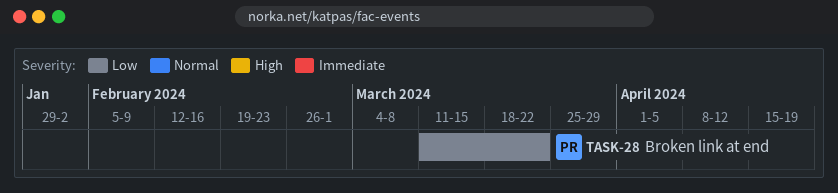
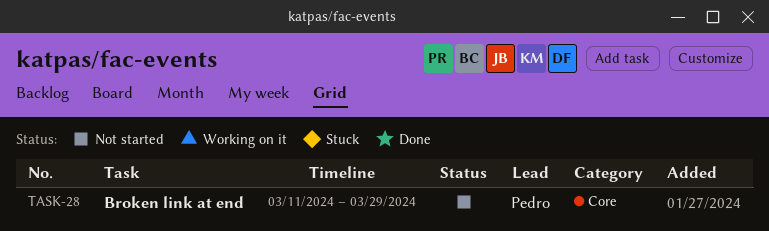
TASK-28, due: Mar 22 -> Mar 29

